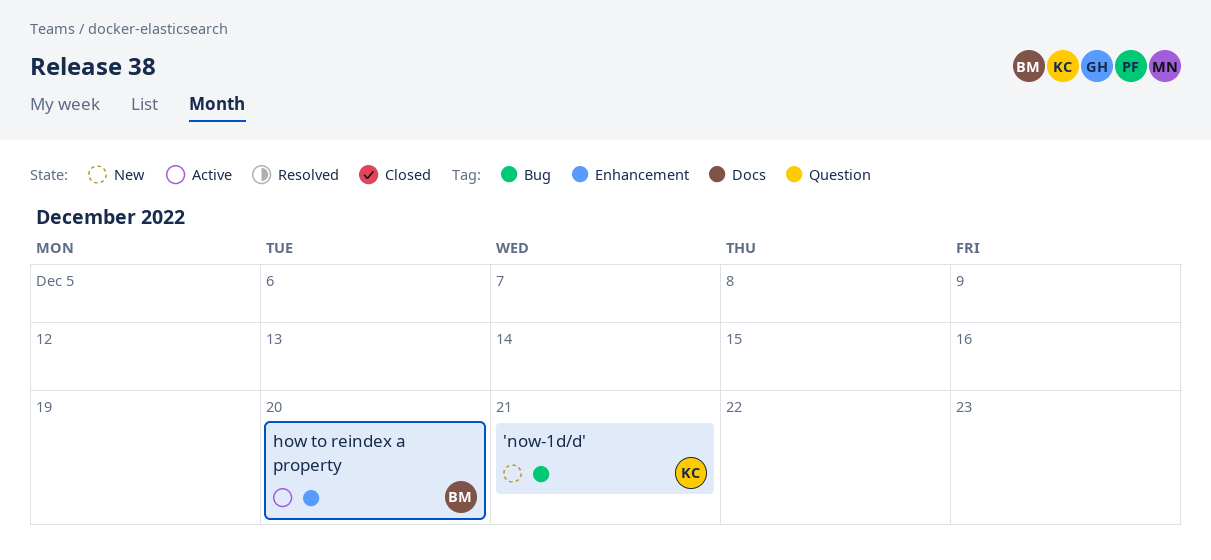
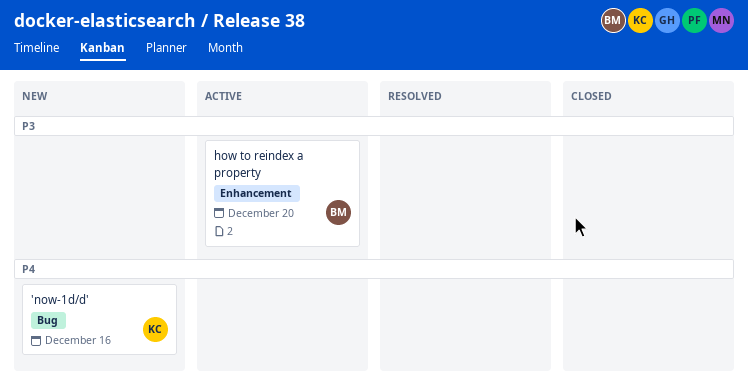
'now-1d/d', due: Dec 21 -> Dec 16

